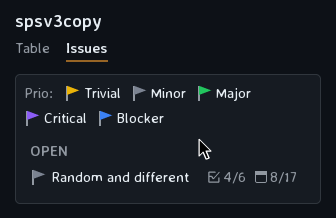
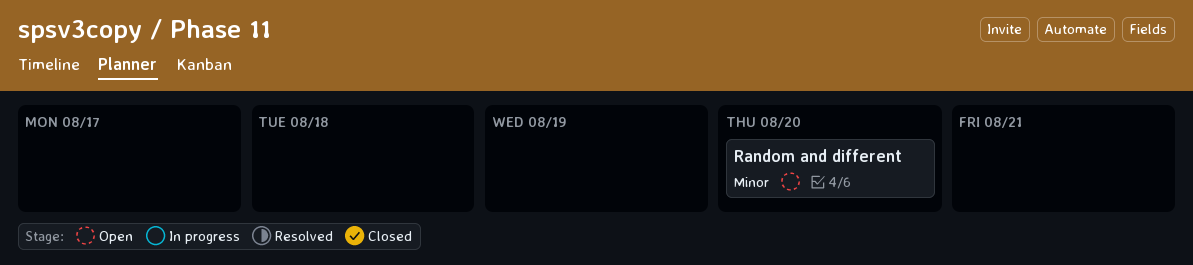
Random and different, due: Aug 17 -> Aug 20

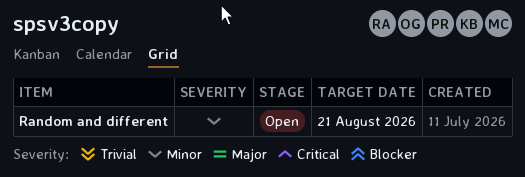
Random and different, due: Aug 20 -> Aug 21

